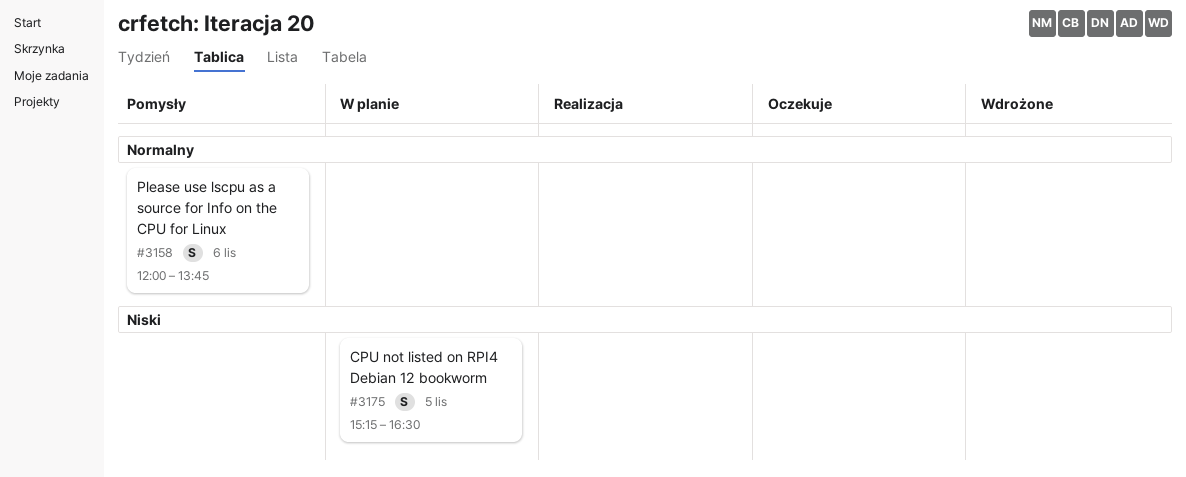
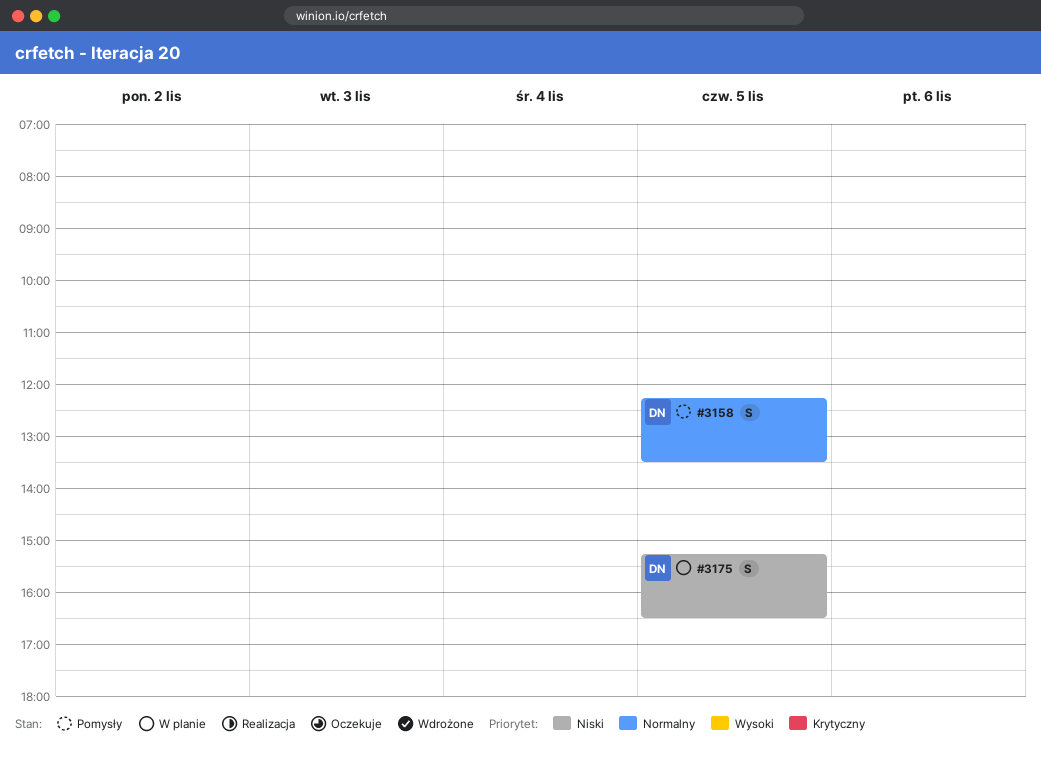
#3158, day: Nov 6 -> Nov 5
#3158, begins: 12:00 -> 12:15
#3158, ends: 13:45 -> 13:30

